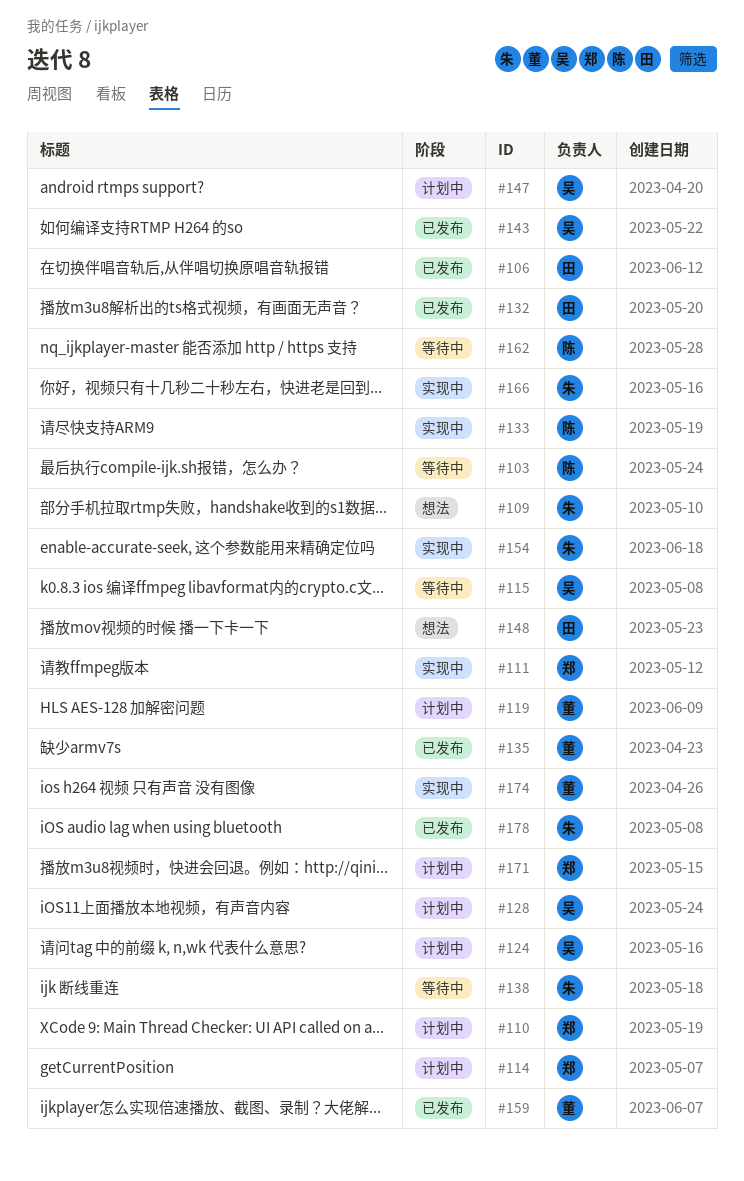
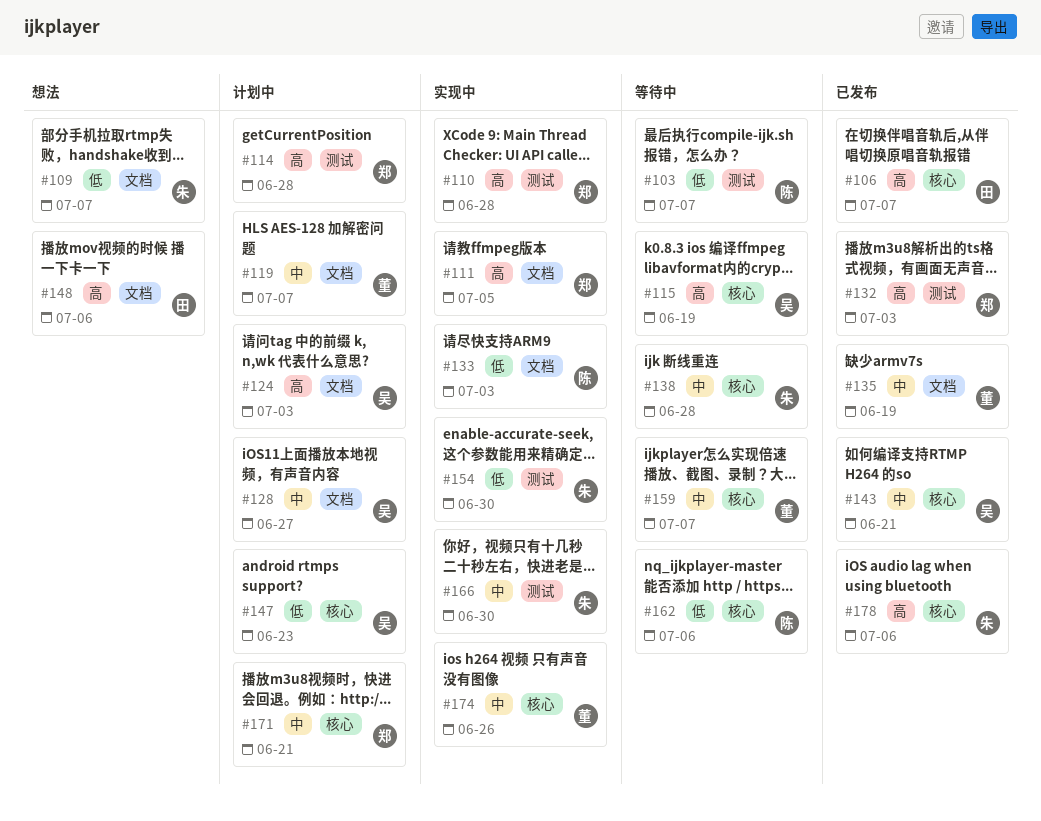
#110, status: 计划中 -> 实现中
#132, owner: 田 -> 郑
#159, status: 已发布 -> 等待中

